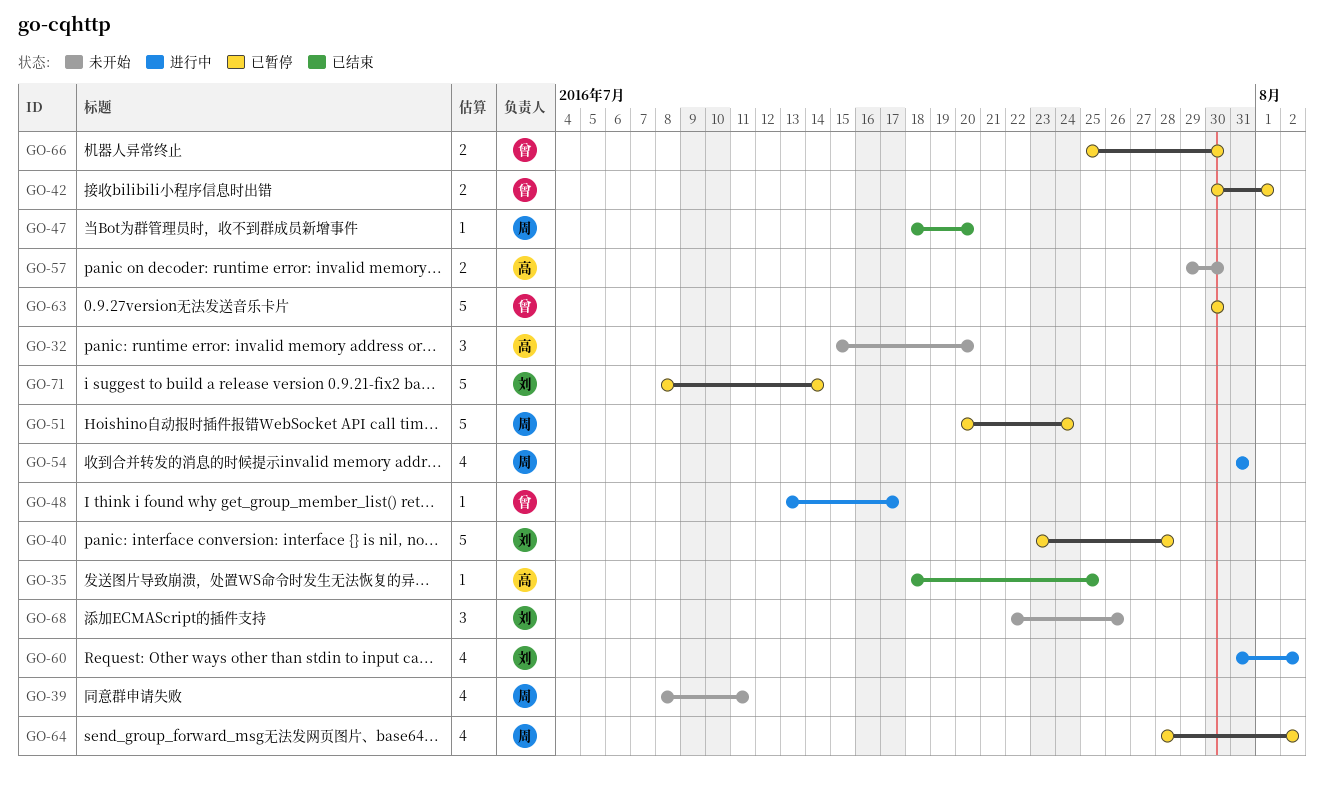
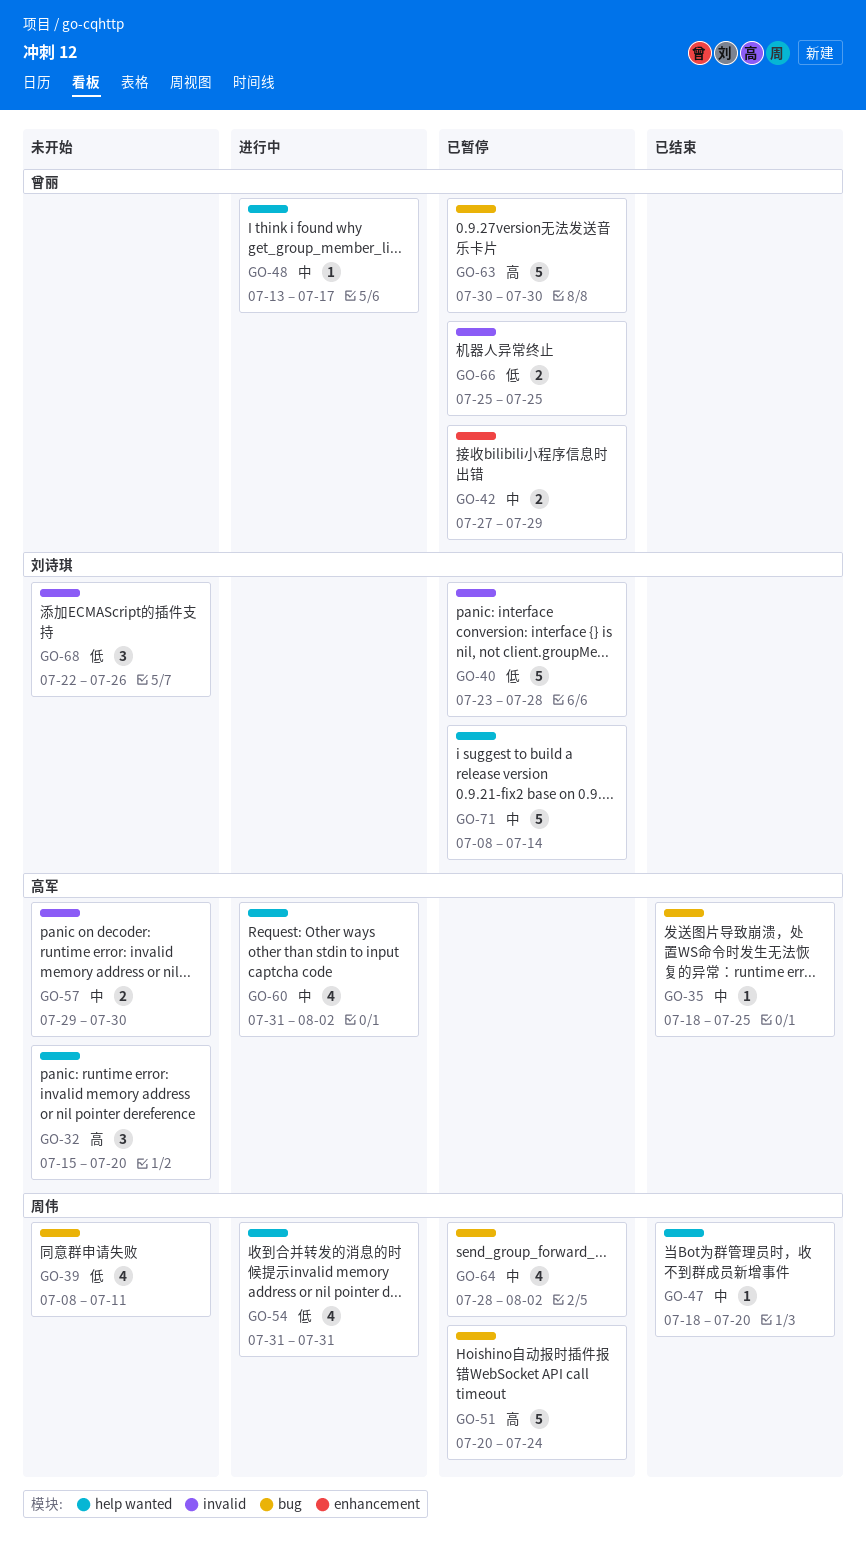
GO-42, start: Jul 30 -> Jul 27
GO-42, due: Aug 1 -> Jul 29
GO-60, owner: 刘诗琪 -> 高军
GO-66, due: Jul 30 -> Jul 25

